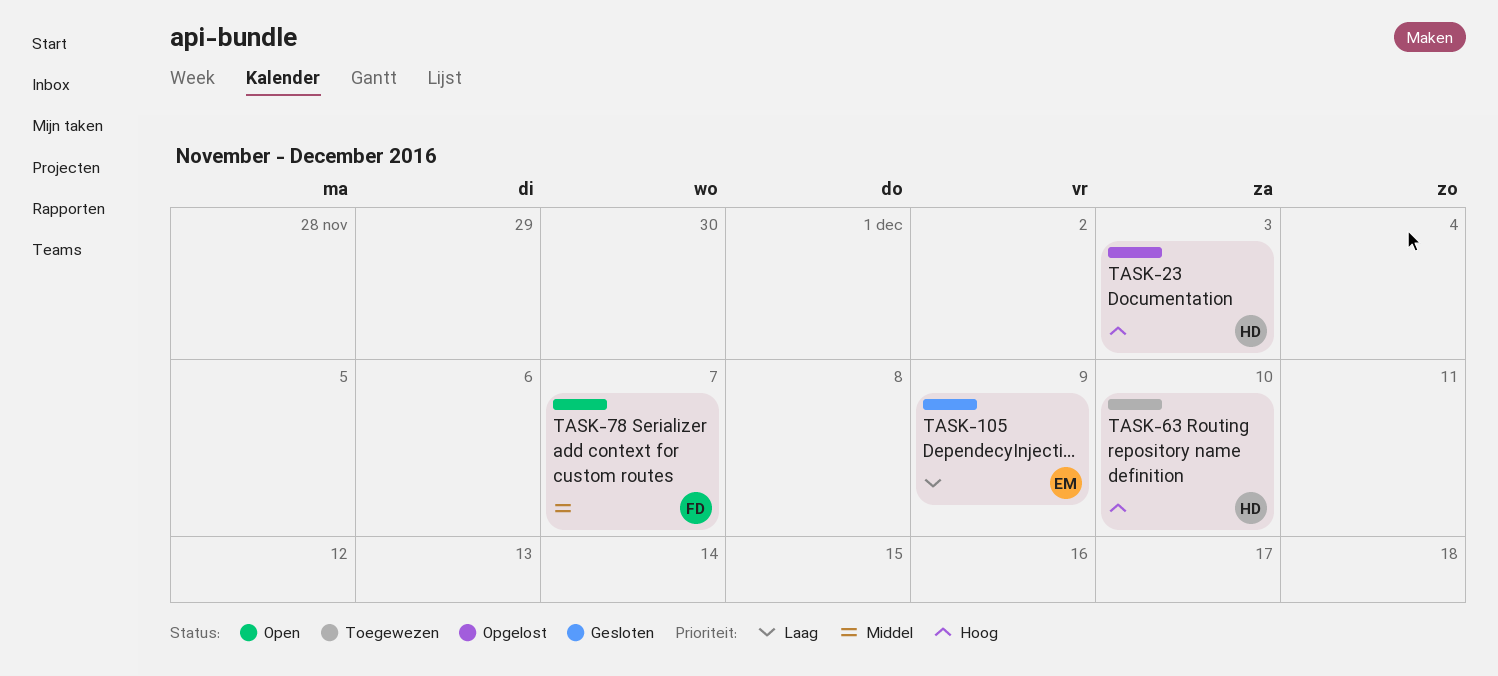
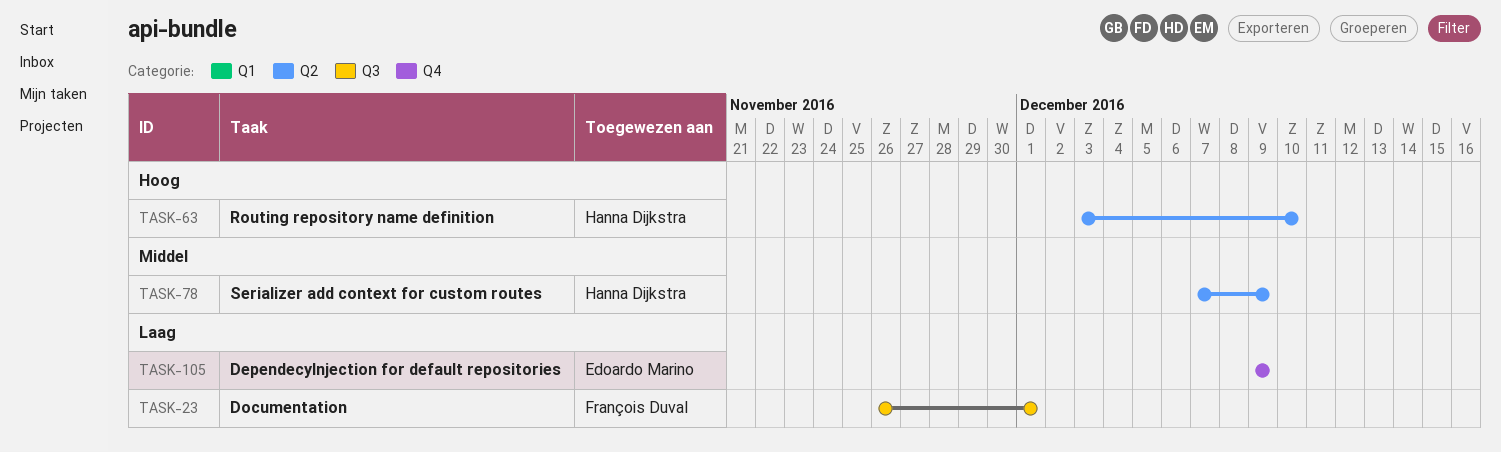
TASK-23, owner: Hanna Dijkstra -> François Duval
TASK-23, priority: Hoog -> Laag
TASK-23, due: Dec 3 -> Dec 1
TASK-78, owner: François Duval -> Hanna Dijkstra
TASK-78, due: Dec 7 -> Dec 9

